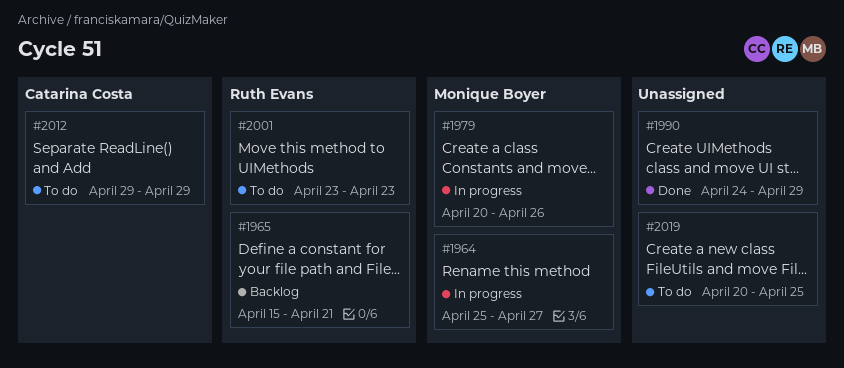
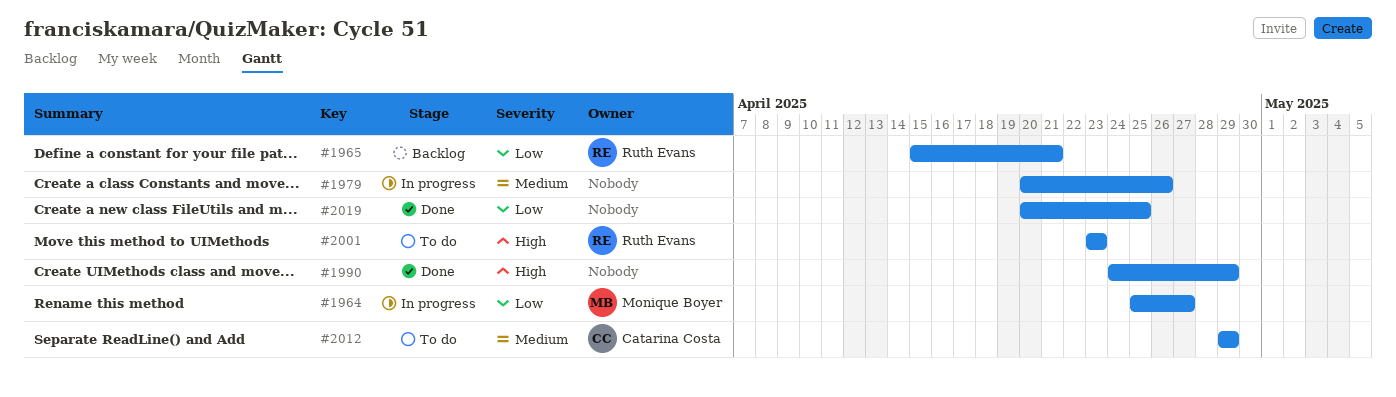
#1979, owner: Monique Boyer -> none
#2019, status: To do -> Done

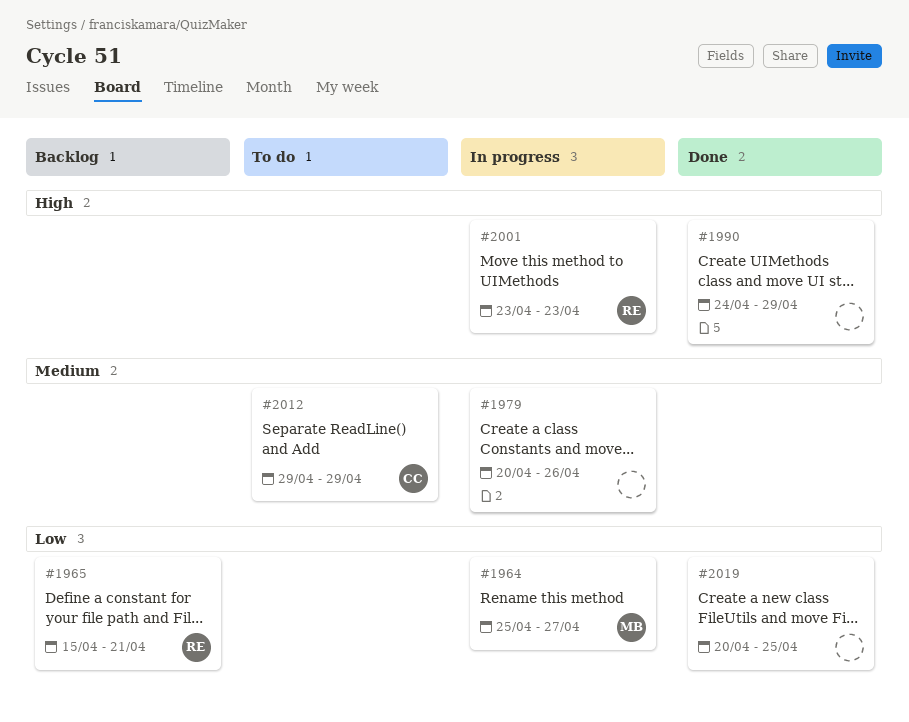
#2001, status: To do -> In progress

